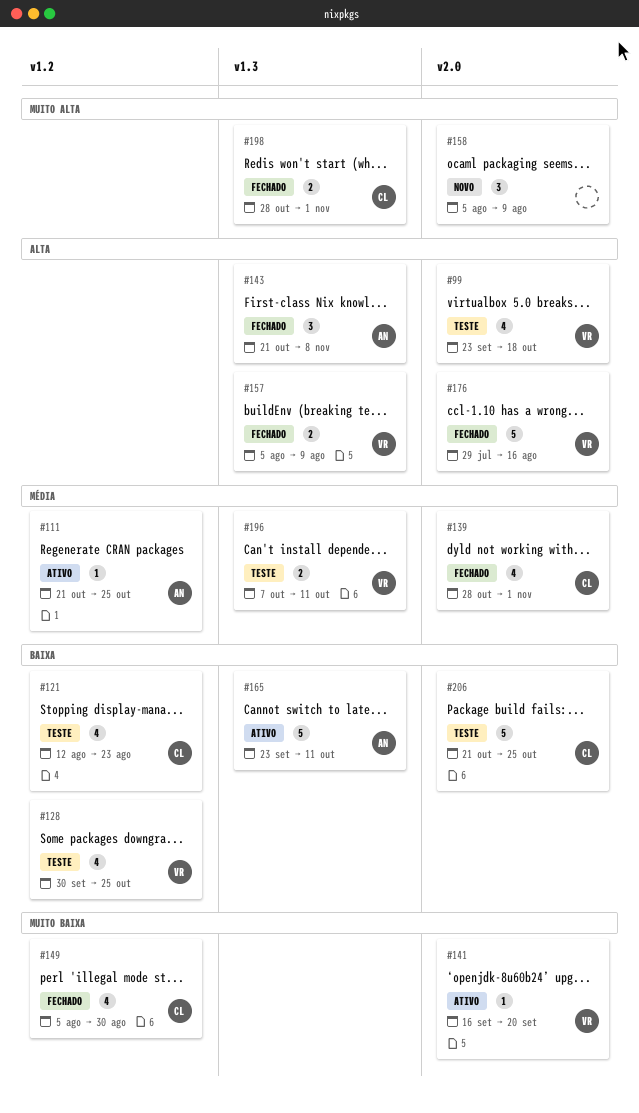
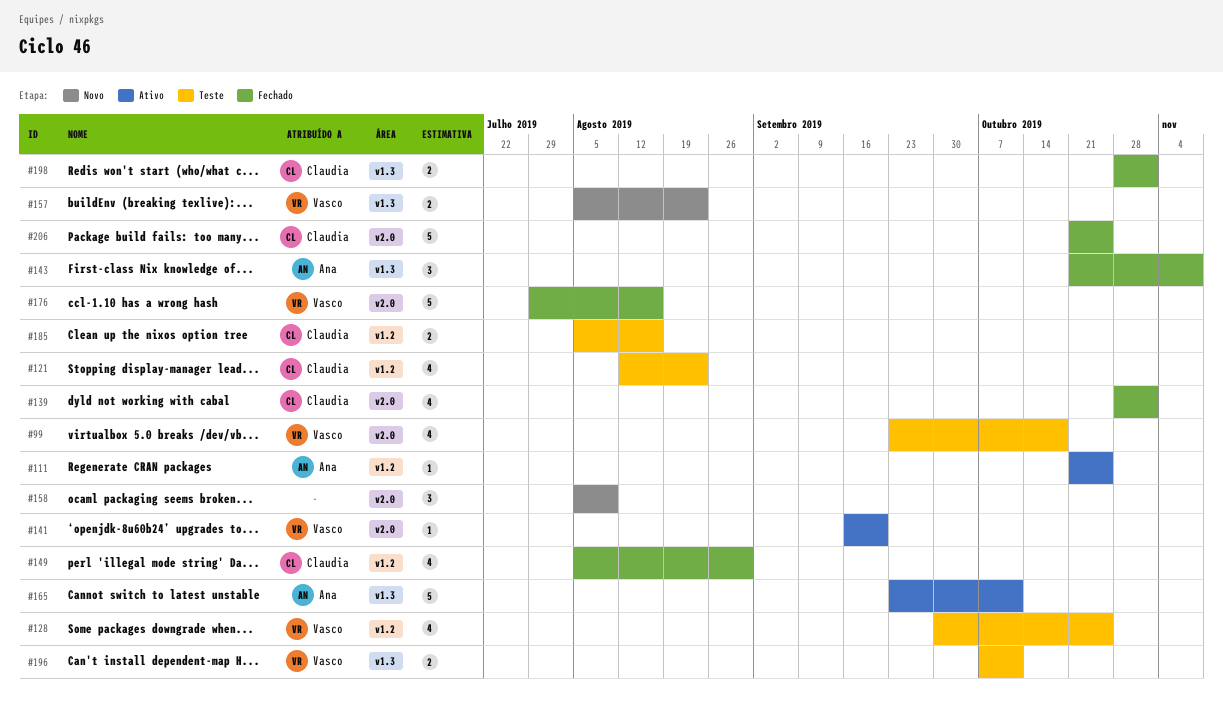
#157, status: Fechado -> Novo
#157, due: Aug 9 -> Aug 23
#185: none -> present
#206, status: Teste -> Fechado

